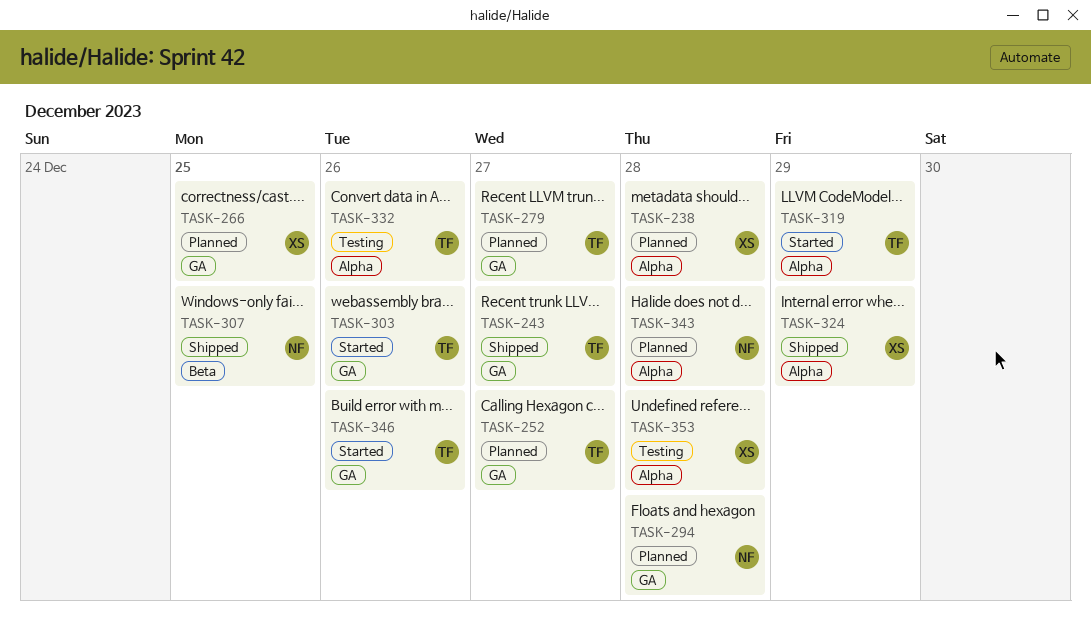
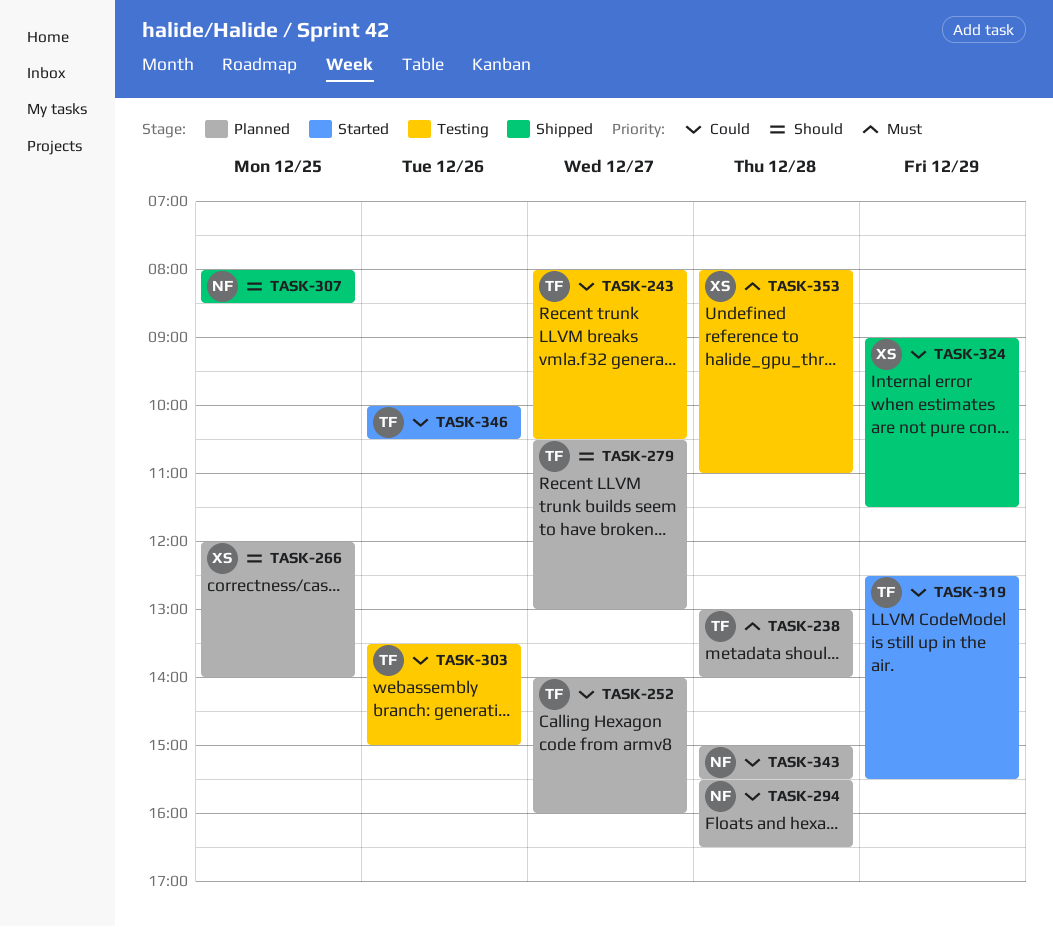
TASK-238, owner: XS -> TF
TASK-243, status: Shipped -> Testing
TASK-303, status: Started -> Testing
TASK-332: present -> none

